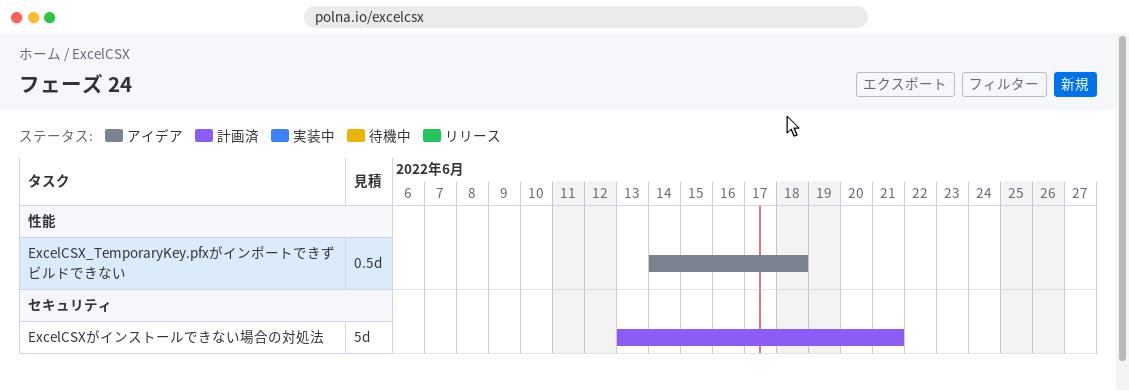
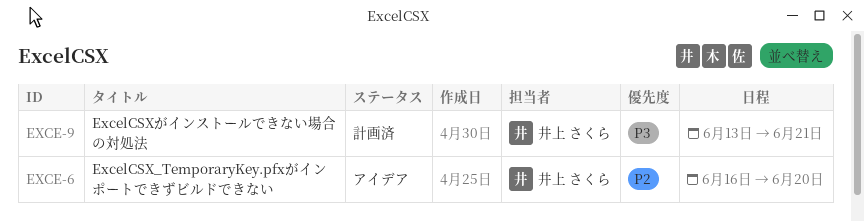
ExcelCSX_TemporaryKey.pfxがインポートできずビルドできない, start: Jun 14 -> Jun 16
ExcelCSX_TemporaryKey.pfxがインポートできずビルドできない, due: Jun 18 -> Jun 20

